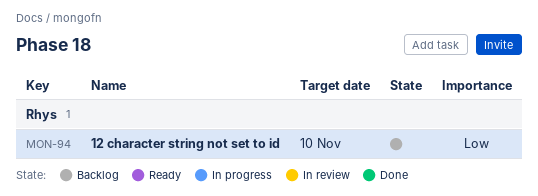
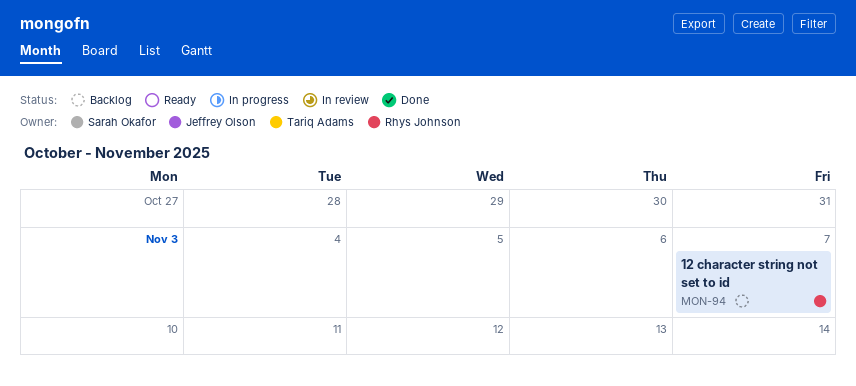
MON-94, due: Nov 10 -> Nov 7

